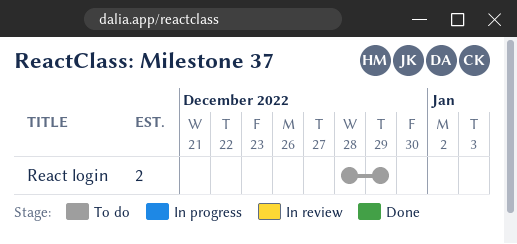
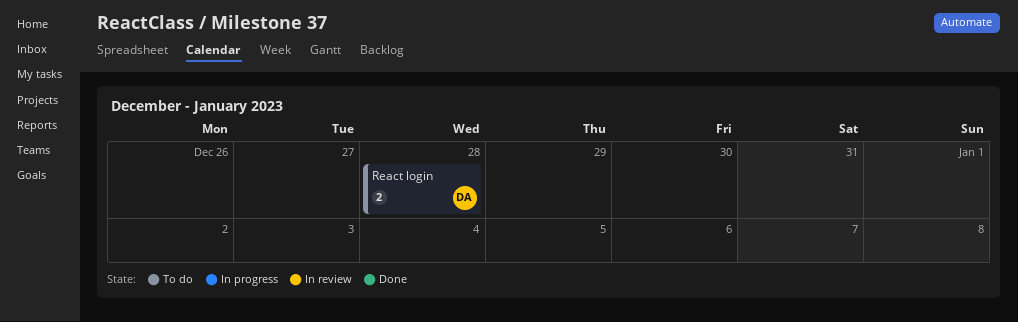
React login, due: Dec 29 -> Dec 28

